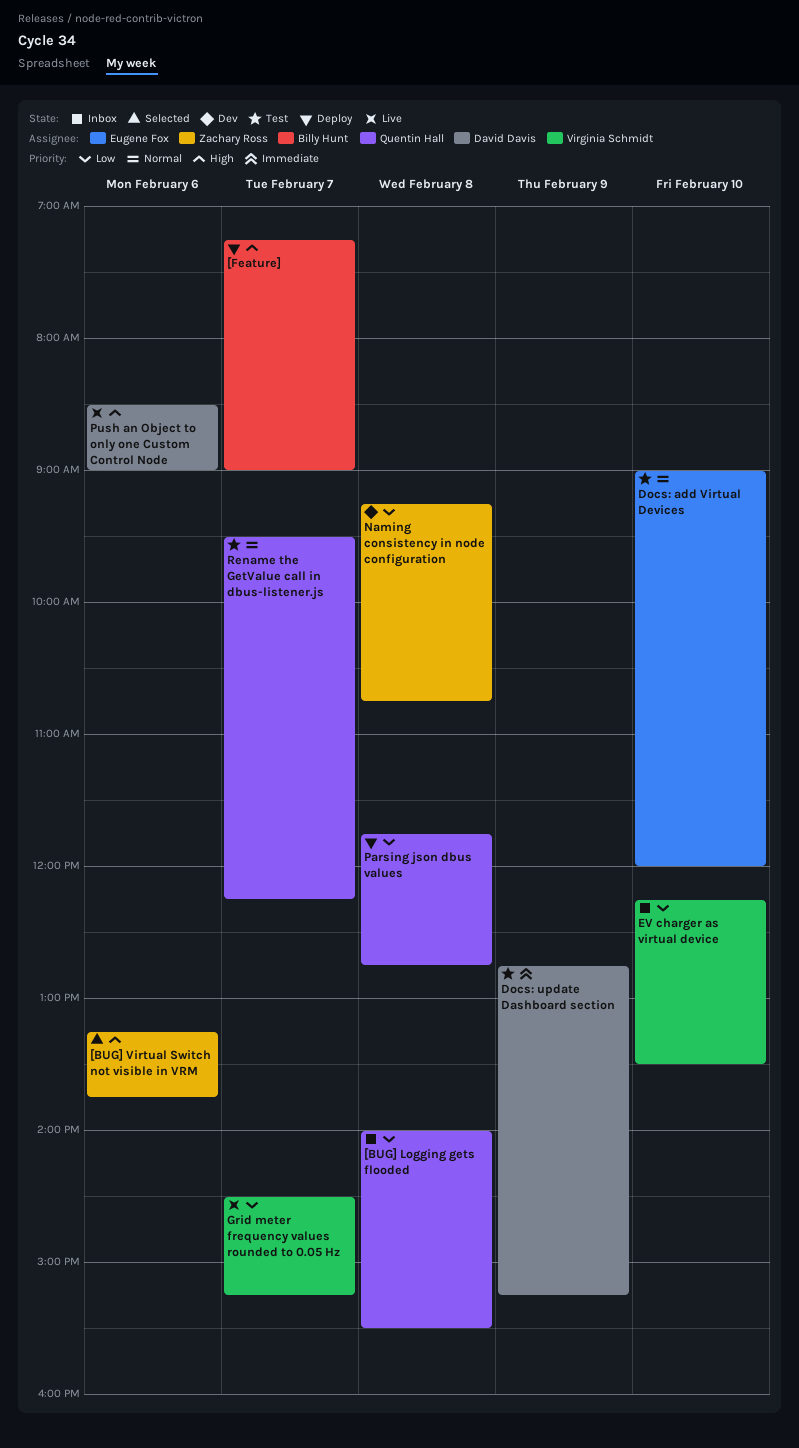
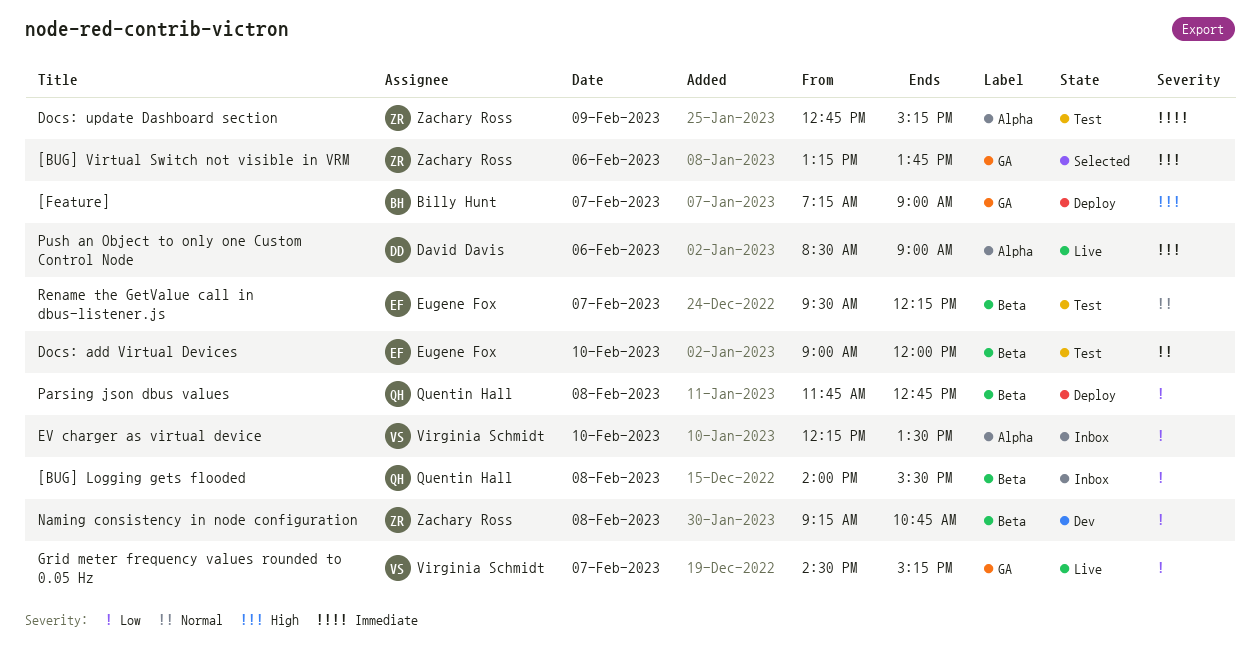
Docs: update Dashboard section, owner: David Davis -> Zachary Ross
Rename the GetValue call in dbus-listener.js, owner: Quentin Hall -> Eugene Fox

